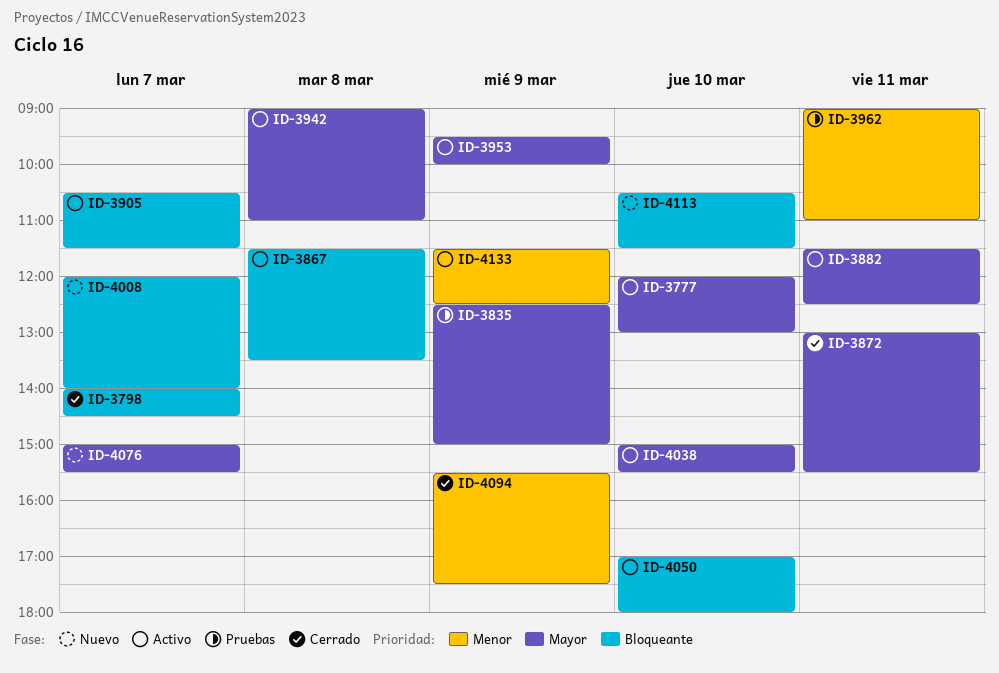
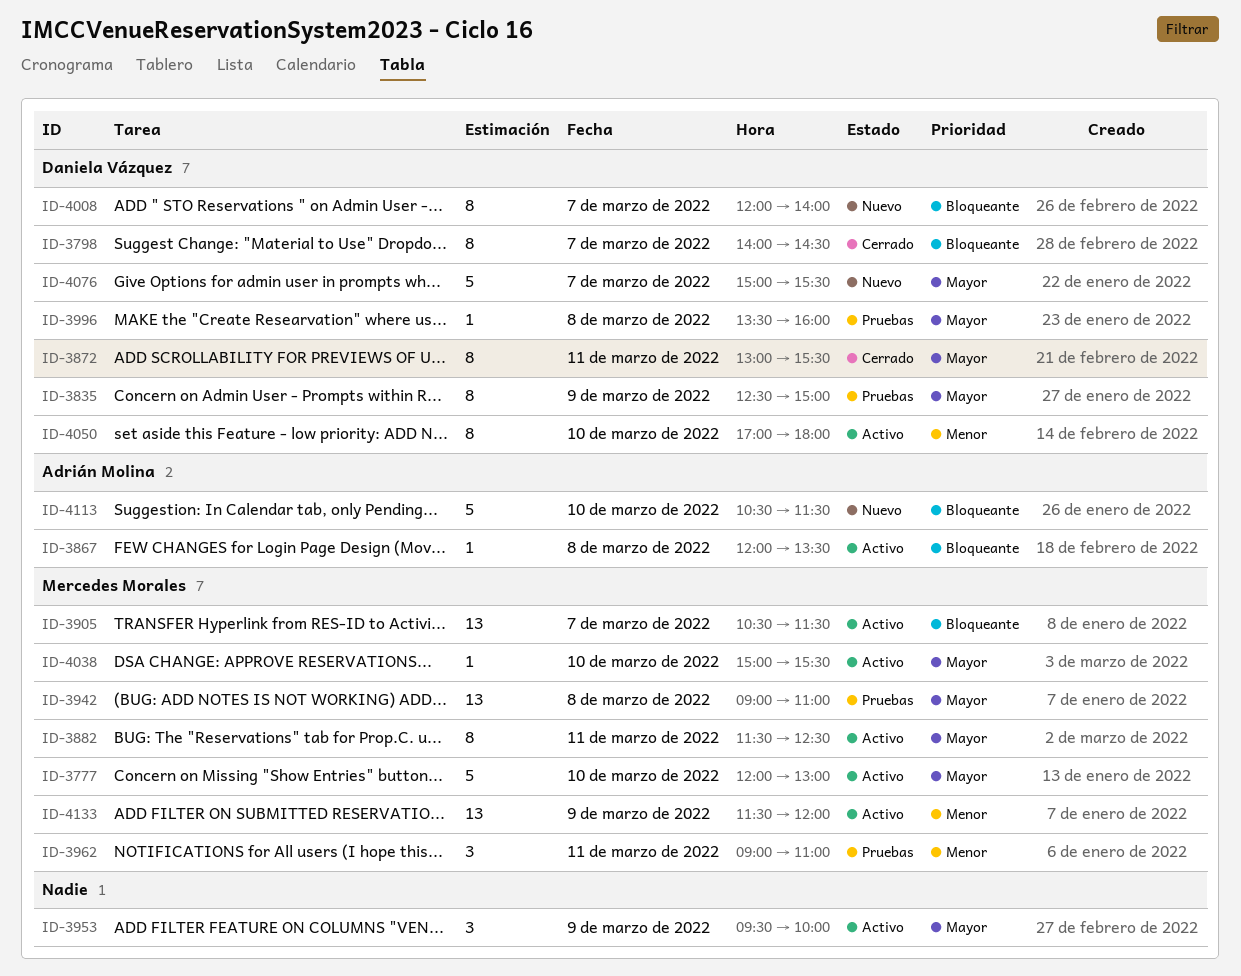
ID-3867, begins: 11:30 -> 12:00
ID-3942, status: Activo -> Pruebas
ID-3996: none -> present
ID-4050, priority: Bloqueante -> Menor
ID-4094: present -> none
ID-4133, ends: 12:30 -> 12:00

